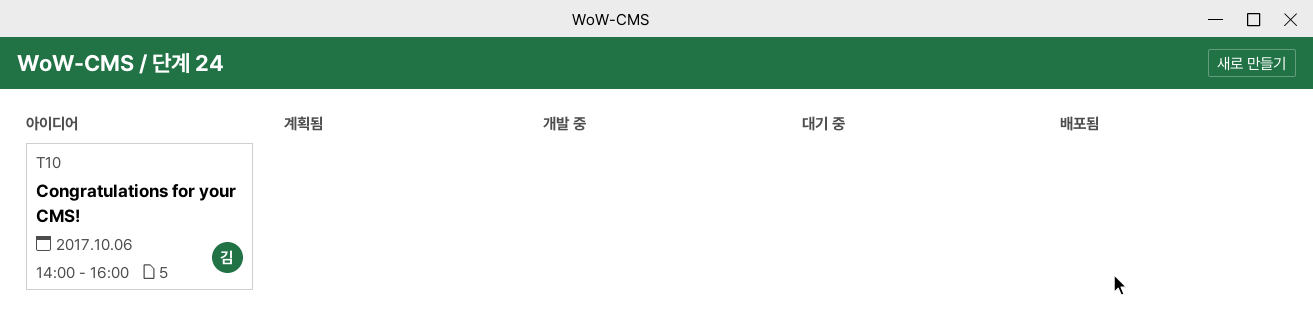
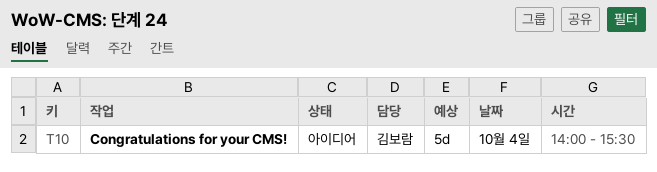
T10, day: Oct 6 -> Oct 4
T10, ends: 16:00 -> 15:30

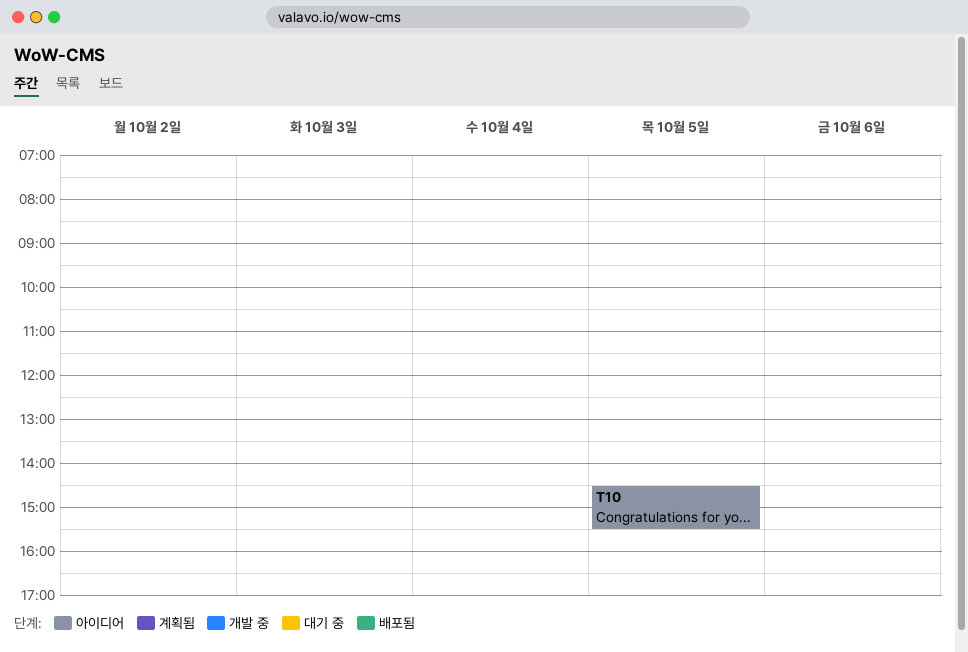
T10, day: Oct 4 -> Oct 5
T10, begins: 14:00 -> 14:30

